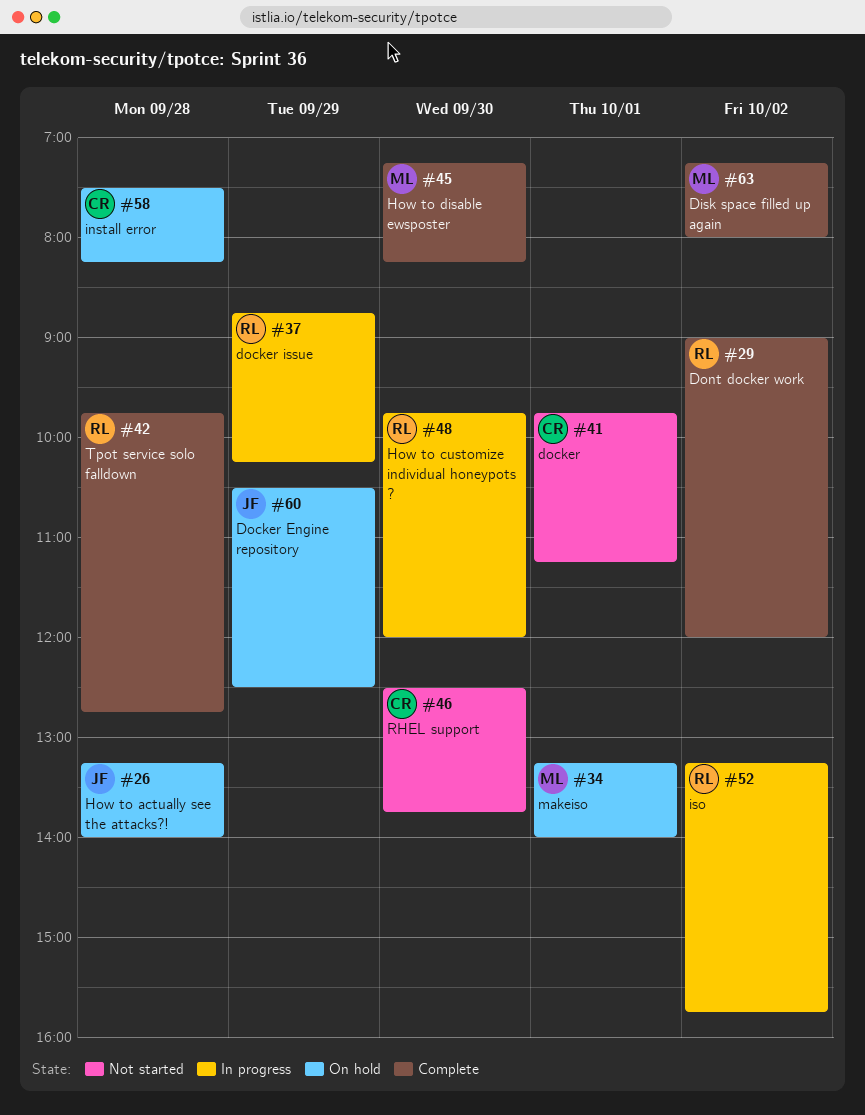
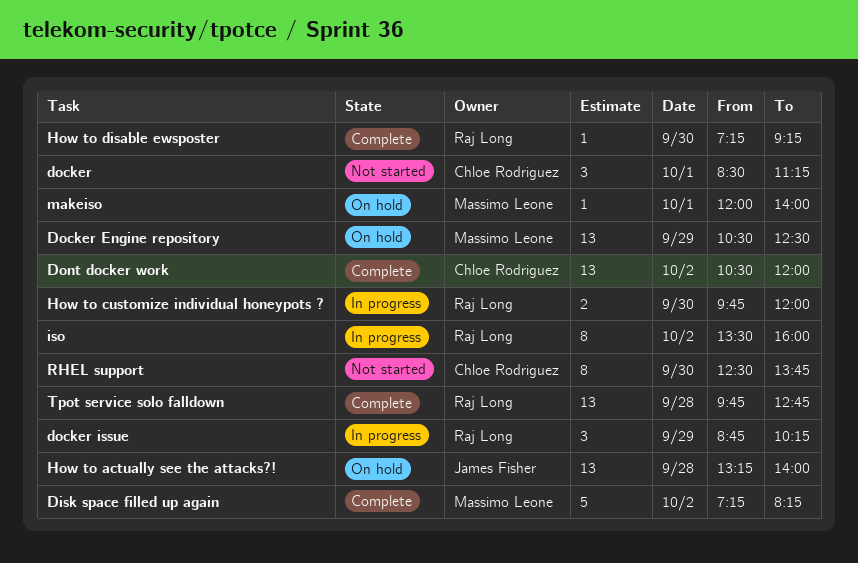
Disk space filled up again, ends: 08:00 -> 08:15
docker, begins: 09:45 -> 08:30
Docker Engine repository, owner: James Fisher -> Massimo Leone
Dont docker work, owner: Raj Long -> Chloe Rodriguez
Dont docker work, begins: 09:00 -> 10:30
How to disable ewsposter, owner: Massimo Leone -> Raj Long
How to disable ewsposter, ends: 08:15 -> 09:15
install error: present -> none
iso, begins: 13:15 -> 13:30
iso, ends: 15:45 -> 16:00
makeiso, begins: 13:15 -> 12:00

